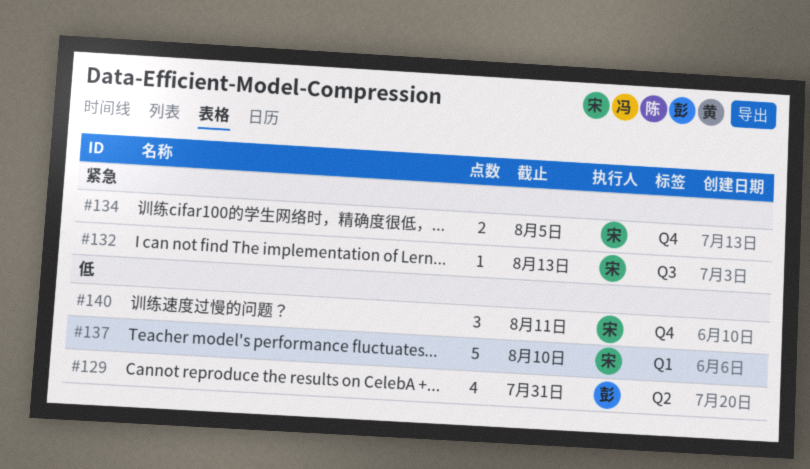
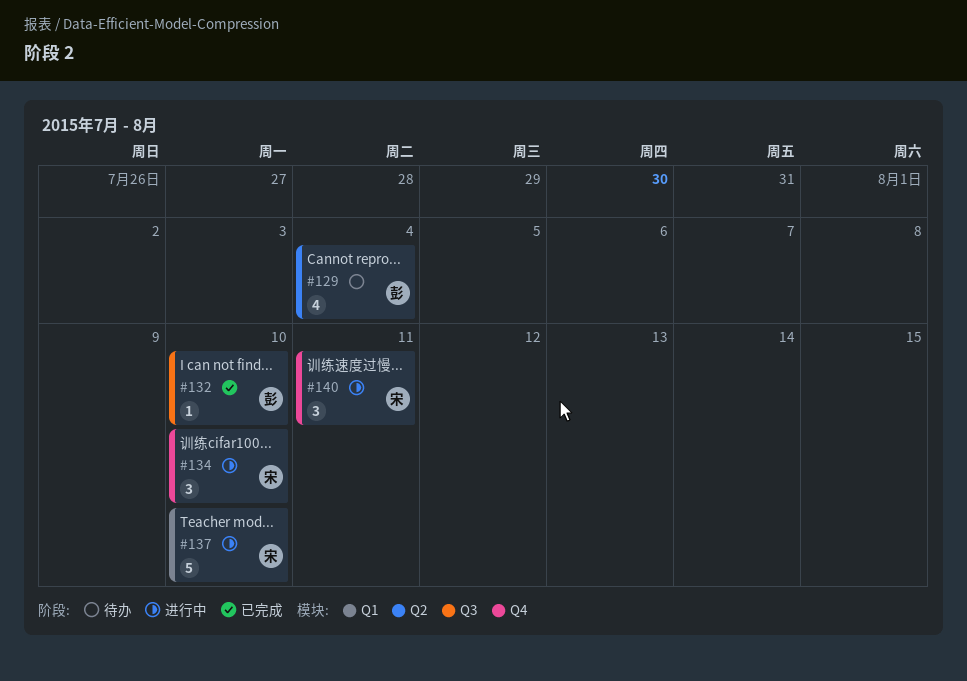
#129, due: Jul 31 -> Aug 4
#132, owner: 宋 -> 彭
#132, due: Aug 13 -> Aug 10
#134, estimate: 2 -> 3
#134, due: Aug 5 -> Aug 10

